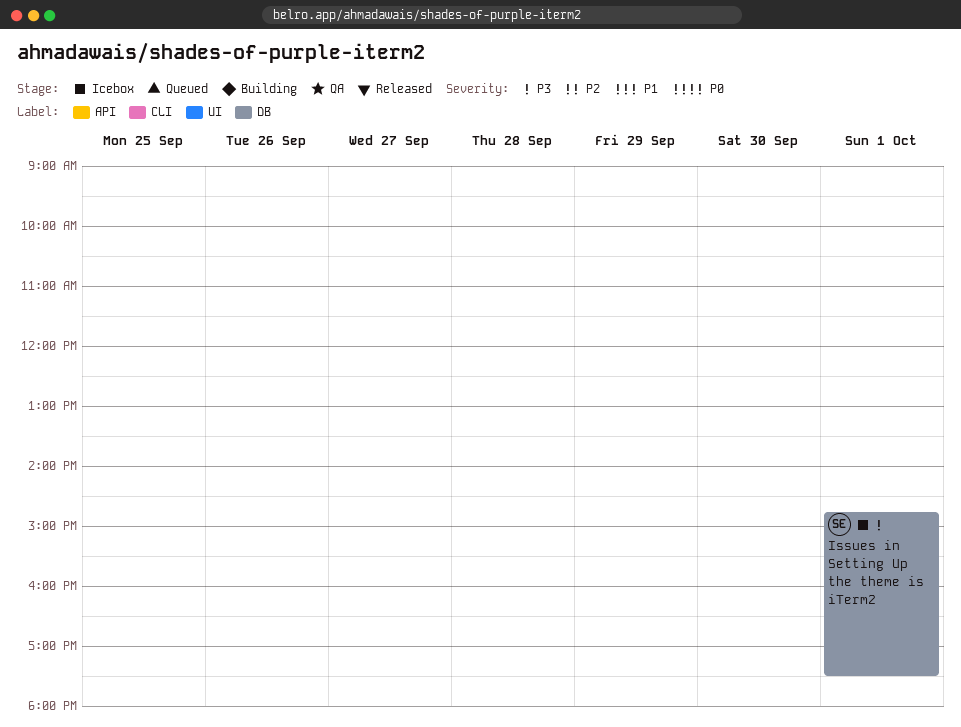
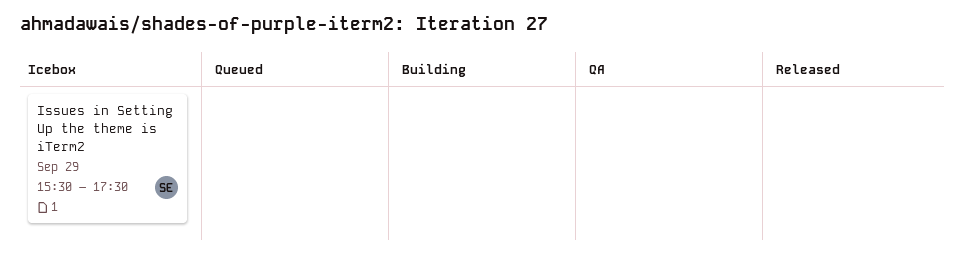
Issues in Setting Up the theme is iTerm2, day: Oct 1 -> Sep 29
Issues in Setting Up the theme is iTerm2, begins: 14:45 -> 15:30

